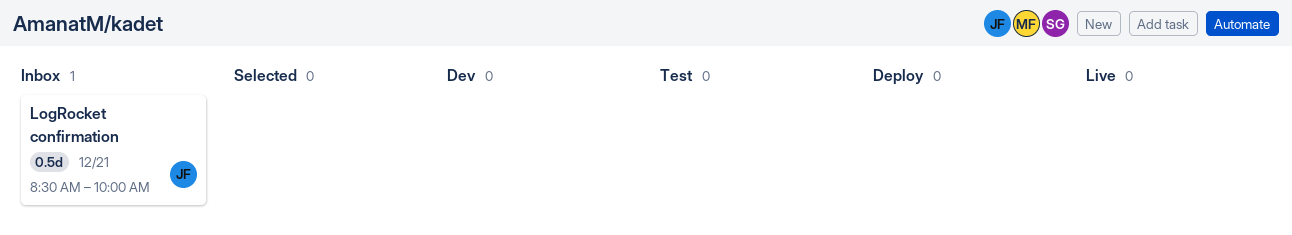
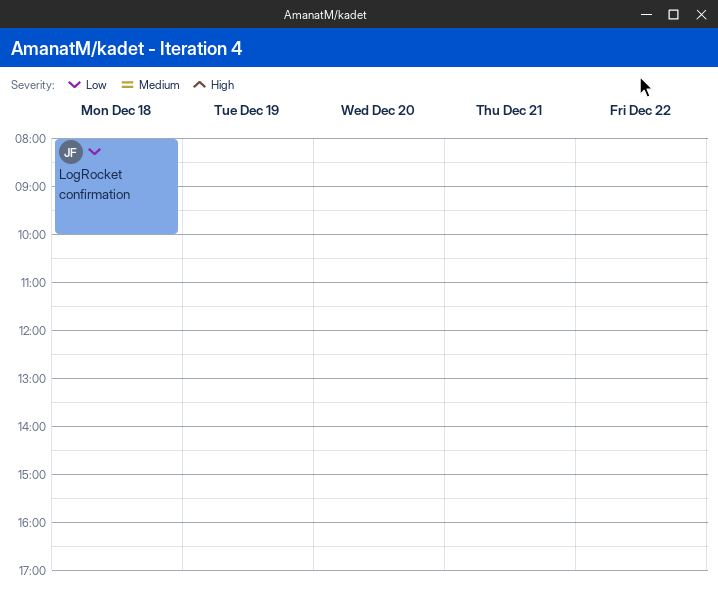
LogRocket confirmation, day: Dec 21 -> Dec 18
LogRocket confirmation, begins: 08:30 -> 08:00

